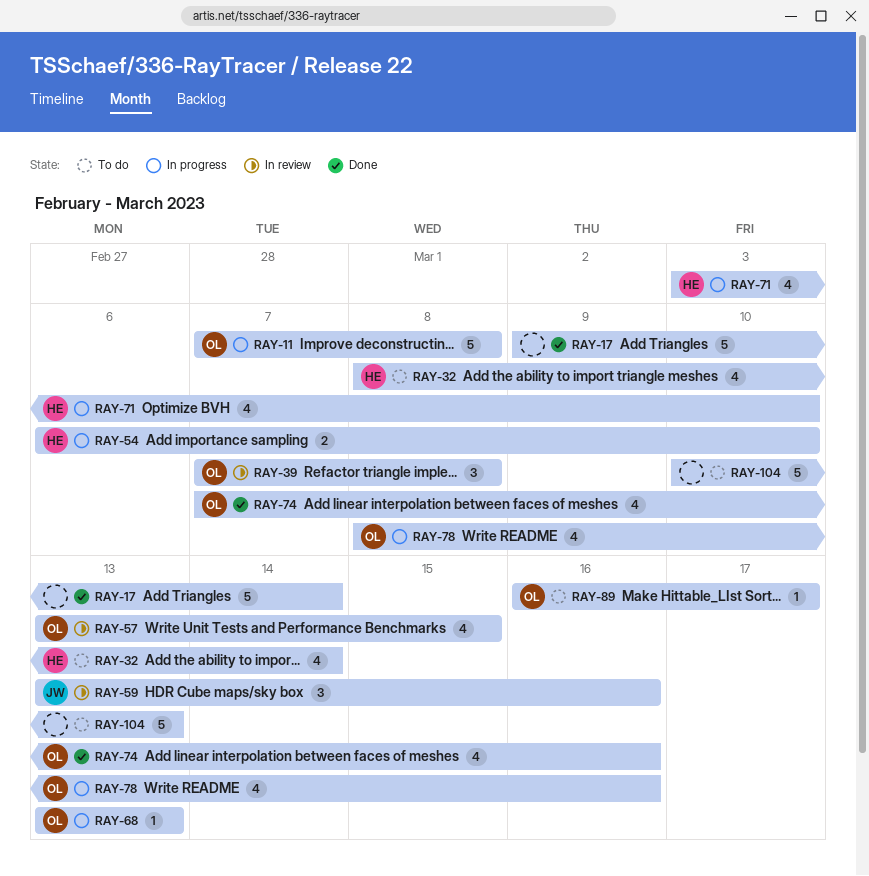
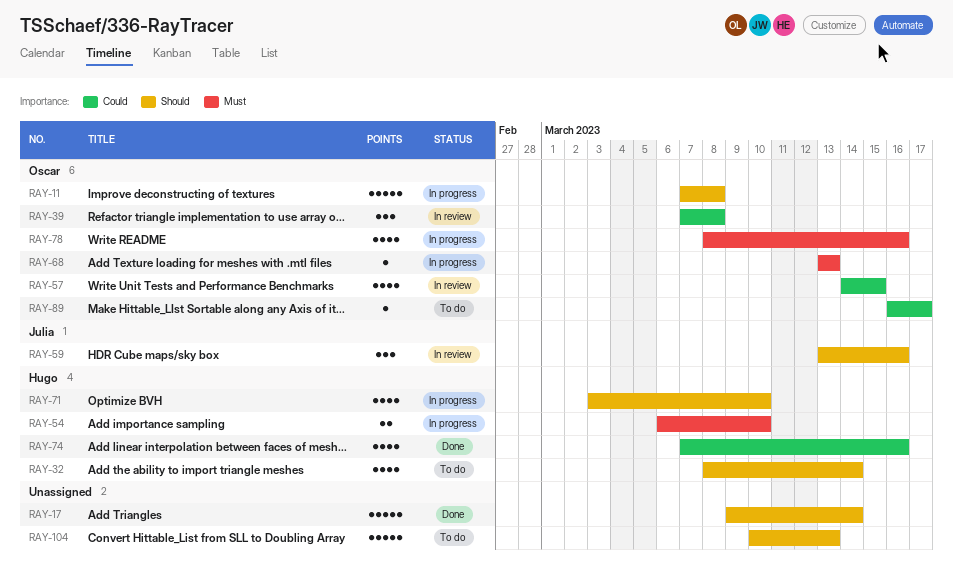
RAY-57, start: Mar 13 -> Mar 14
RAY-74, owner: Oscar -> Hugo

